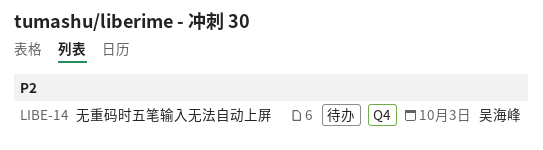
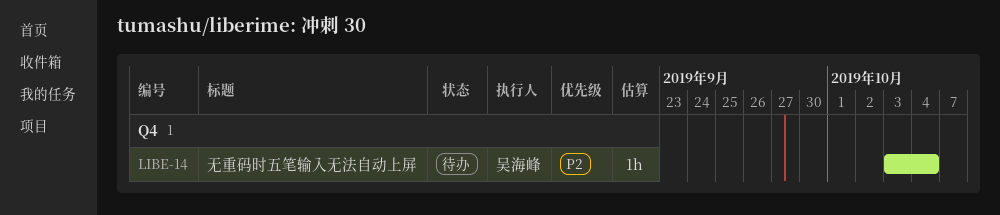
LIBE-14, due: Oct 3 -> Oct 4

